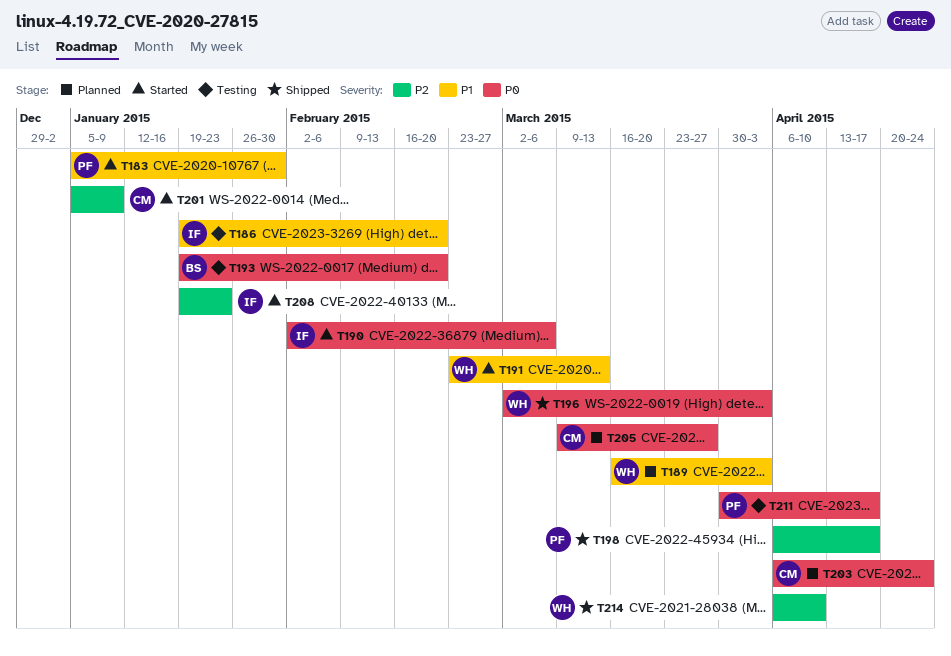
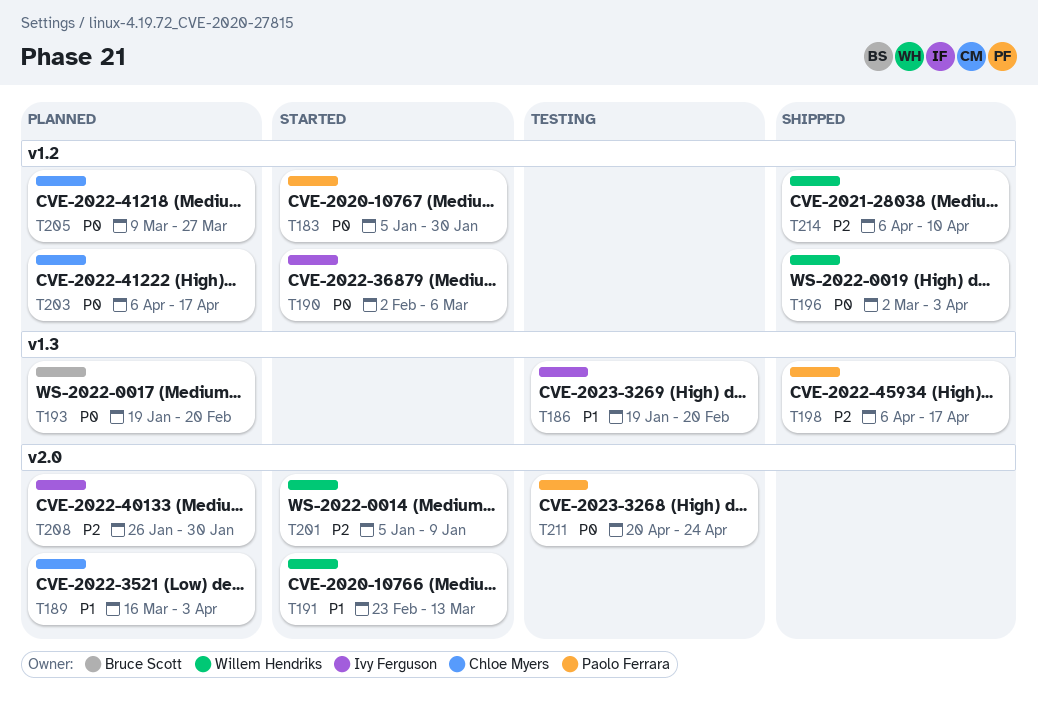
T183, priority: P1 -> P0
T189, owner: Willem Hendriks -> Chloe Myers
T193, status: Testing -> Planned
T201, owner: Chloe Myers -> Willem Hendriks
T203, due: Apr 24 -> Apr 17
T208, status: Started -> Planned
T208, start: Jan 19 -> Jan 26
T208, due: Jan 23 -> Jan 30
T211, start: Mar 30 -> Apr 20
T211, due: Apr 17 -> Apr 24

